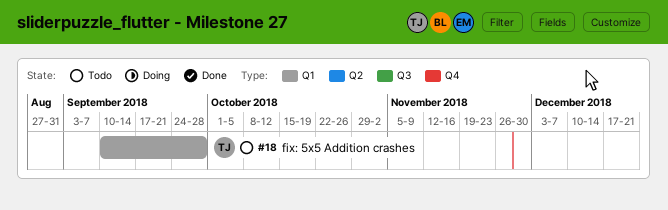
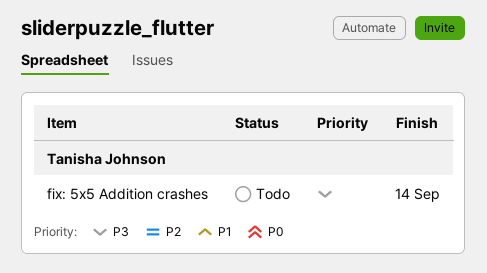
fix: 5x5 Addition crashes, due: Sep 28 -> Sep 14

